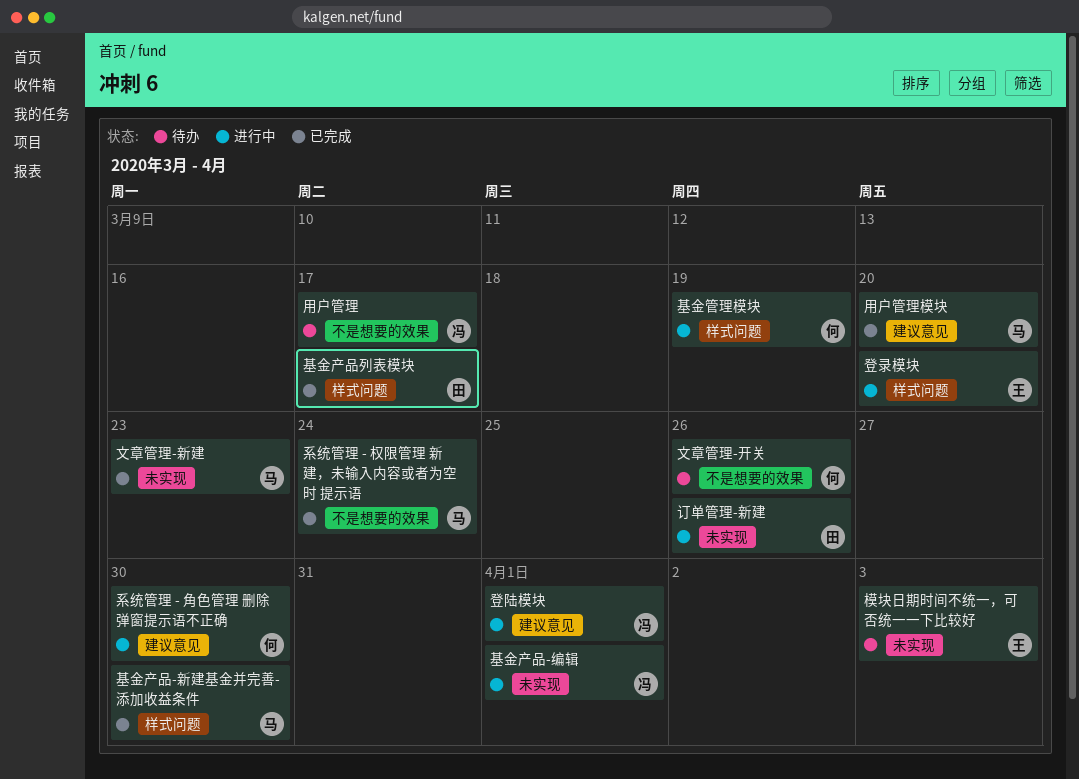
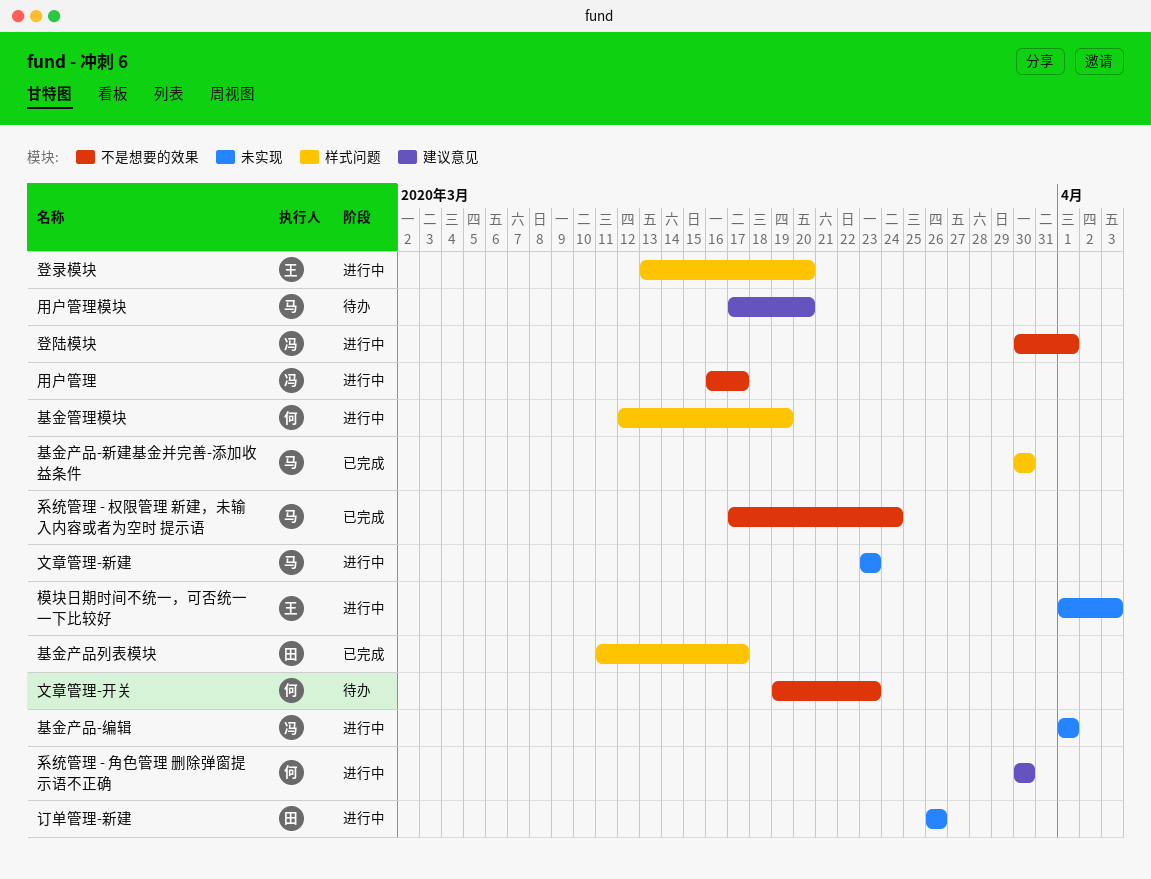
文章管理-开关, due: Mar 26 -> Mar 23
文章管理-新建, status: 已完成 -> 进行中
模块日期时间不统一，可否统一一下比较好, status: 待办 -> 进行中
用户管理, status: 待办 -> 进行中
用户管理模块, status: 已完成 -> 待办
登陆模块, label: 建议意见 -> 不是想要的效果

